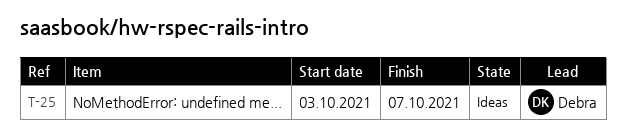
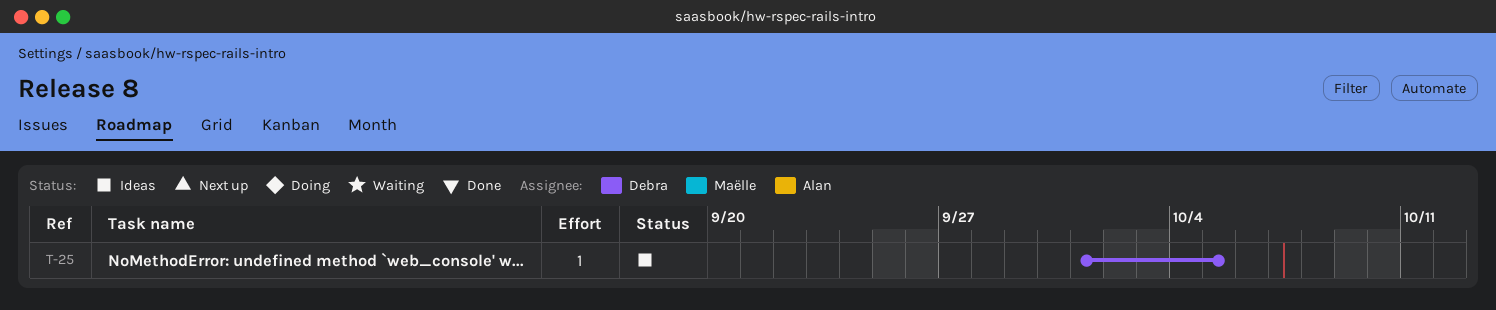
T-25, start: Oct 3 -> Oct 1
T-25, due: Oct 7 -> Oct 5

